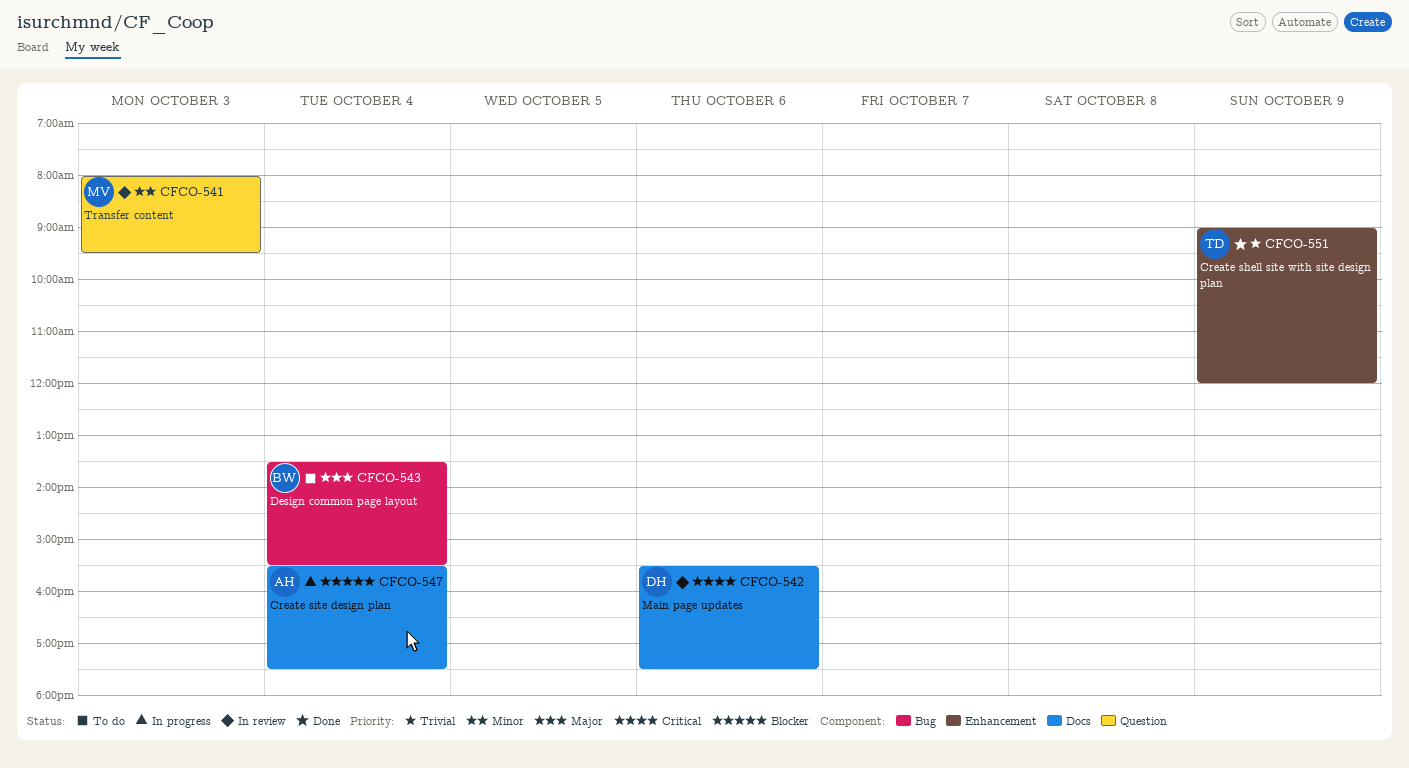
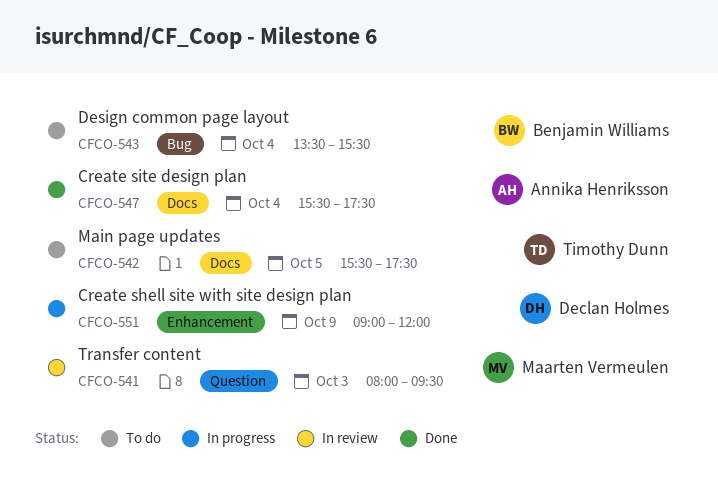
CFCO-542, status: In review -> To do
CFCO-542, owner: Declan Holmes -> Timothy Dunn
CFCO-542, day: Oct 6 -> Oct 5
CFCO-547, status: In progress -> Done
CFCO-551, status: Done -> In progress
CFCO-551, owner: Timothy Dunn -> Declan Holmes

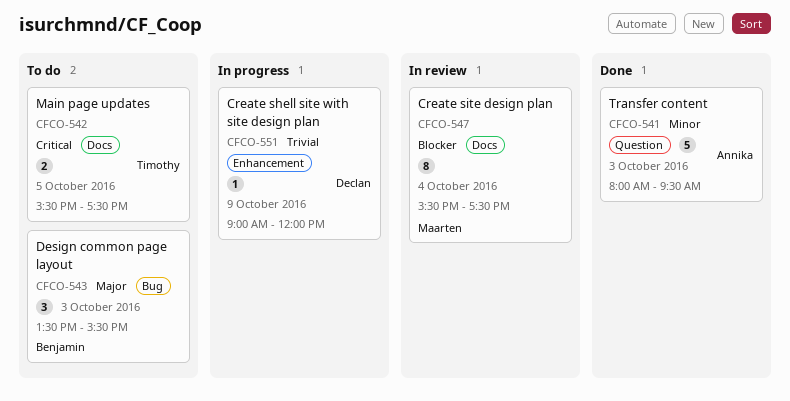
CFCO-541, status: In review -> Done
CFCO-541, owner: Maarten Vermeulen -> Annika Henriksson
CFCO-543, day: Oct 4 -> Oct 3
CFCO-547, status: Done -> In review
CFCO-547, owner: Annika Henriksson -> Maarten Vermeulen

